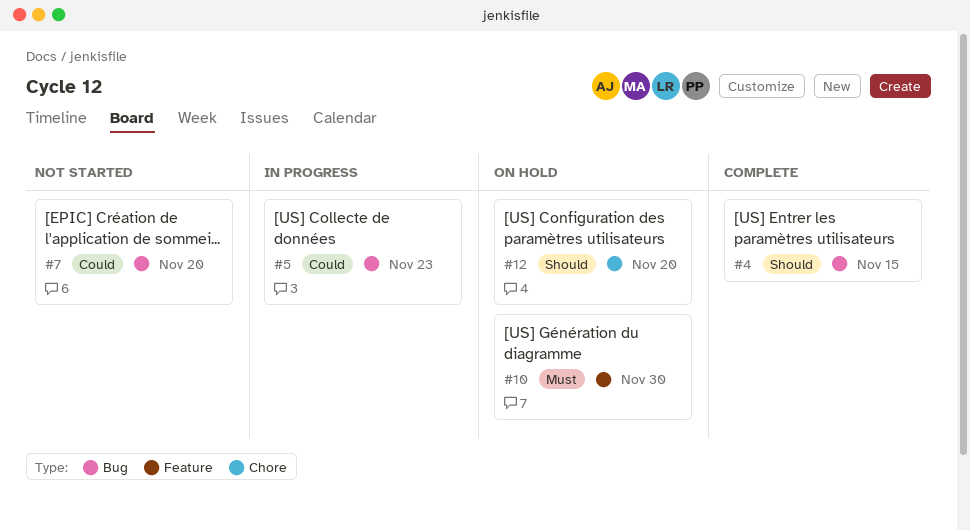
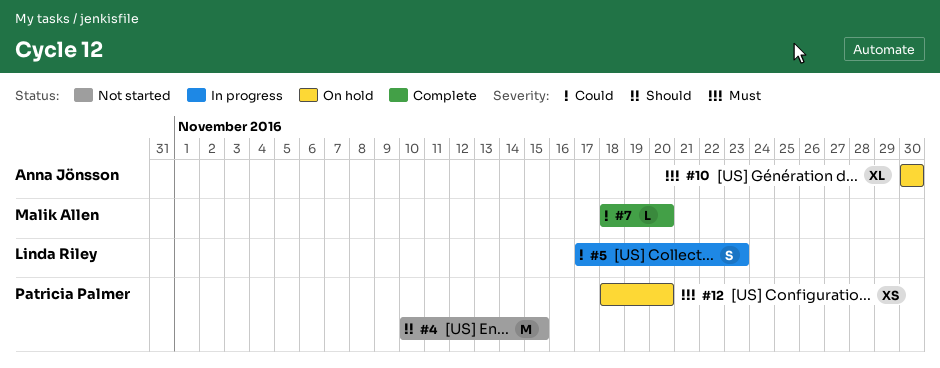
#4, status: Complete -> Not started
#7, status: Not started -> Complete
#12, priority: Should -> Must

